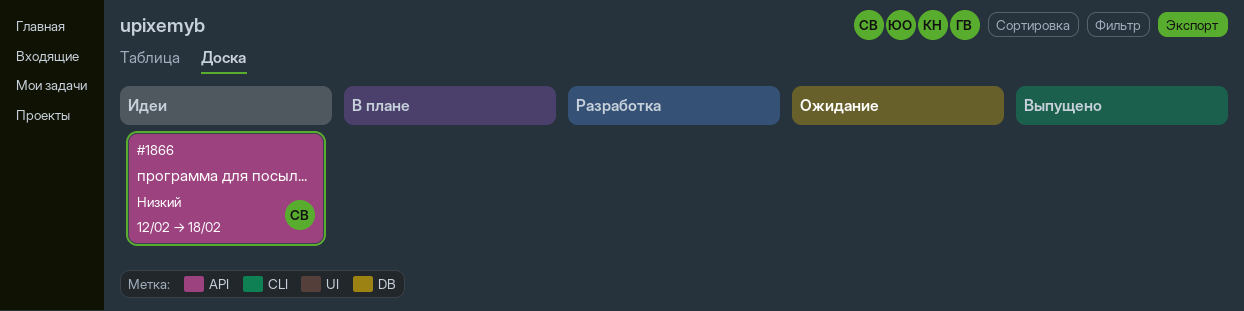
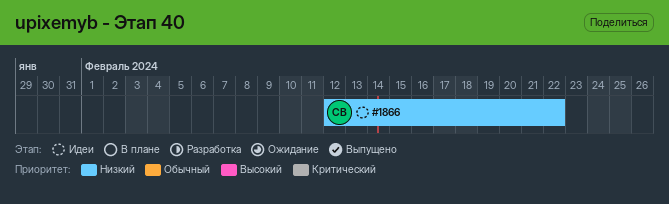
#1866, due: Feb 18 -> Feb 22

